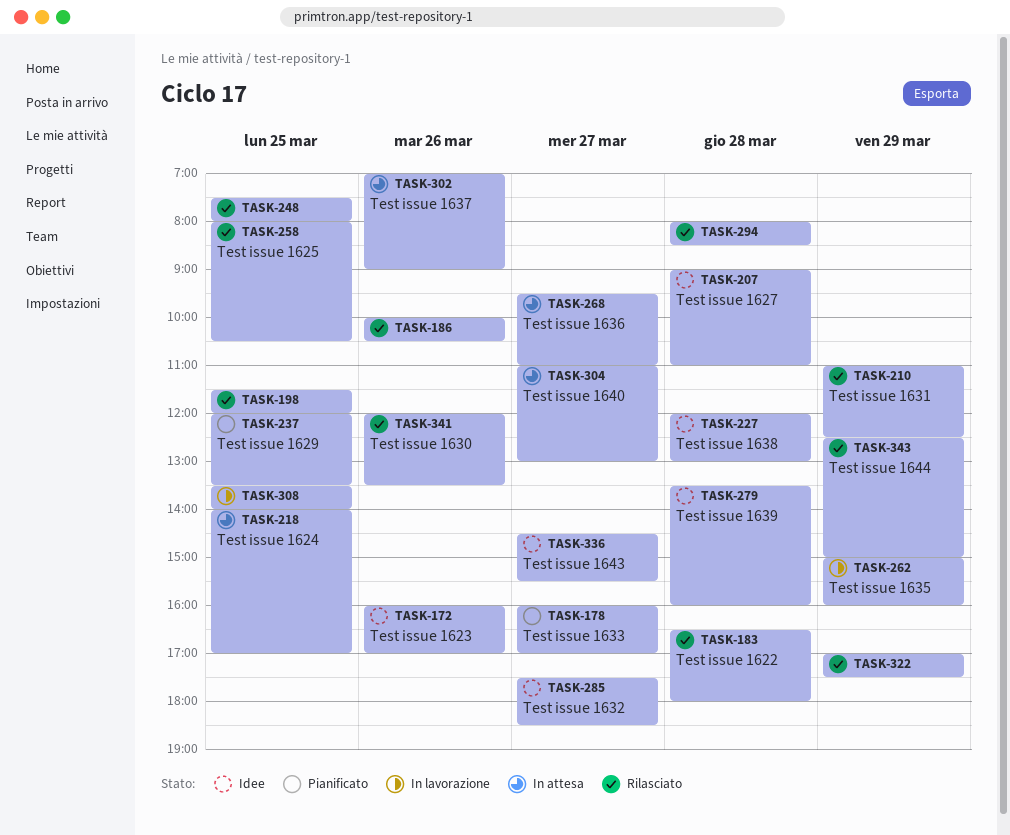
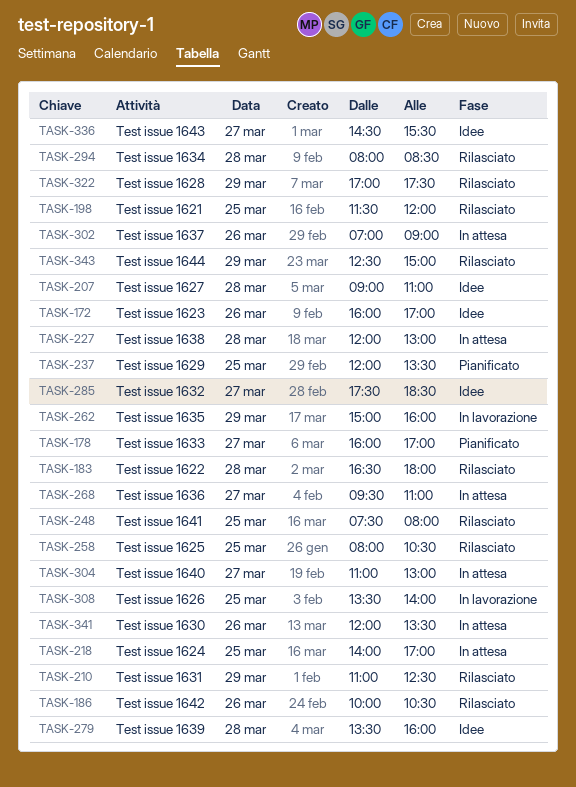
TASK-227, status: Idee -> In attesa
TASK-341, status: Rilasciato -> In attesa

